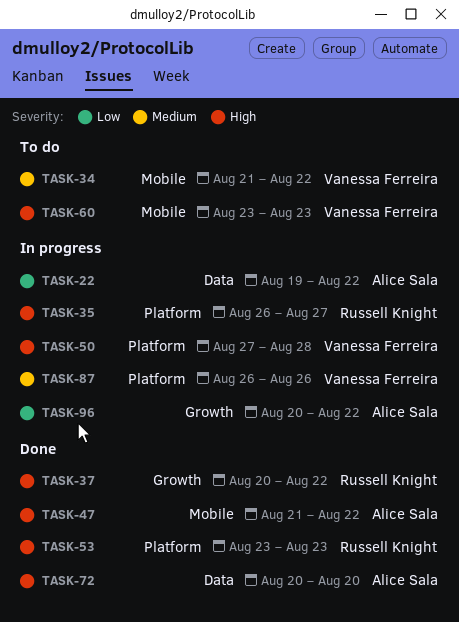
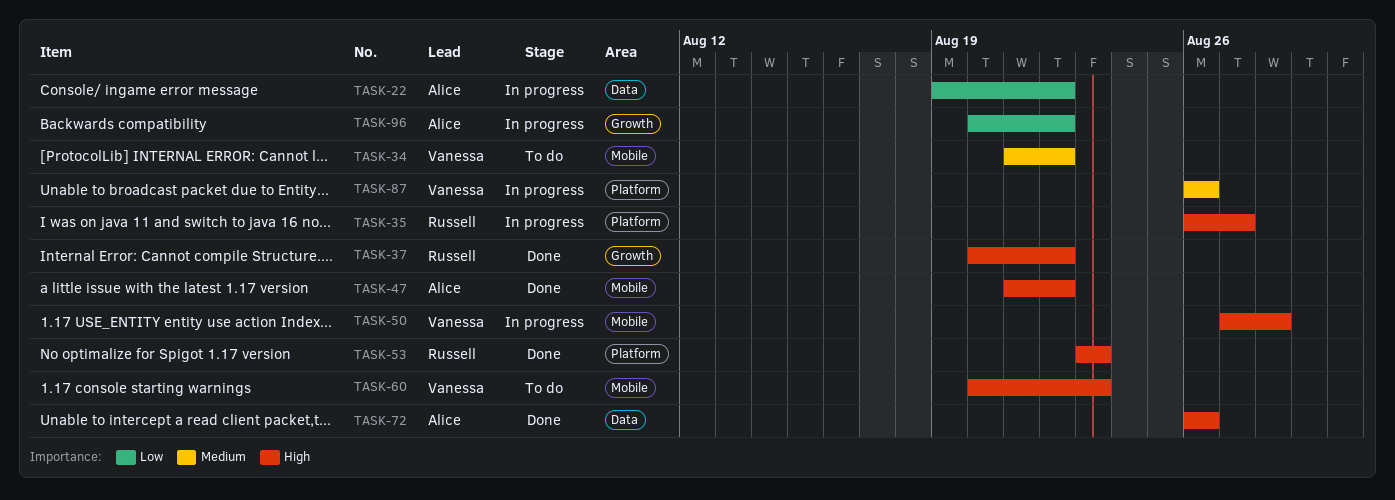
TASK-50, label: Platform -> Mobile
TASK-60, start: Aug 23 -> Aug 20
TASK-72, start: Aug 20 -> Aug 26
TASK-72, due: Aug 20 -> Aug 26

